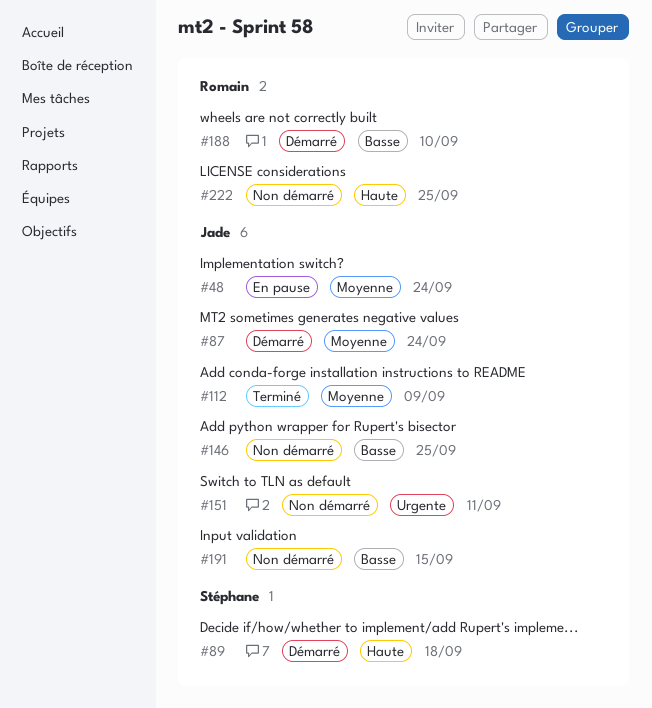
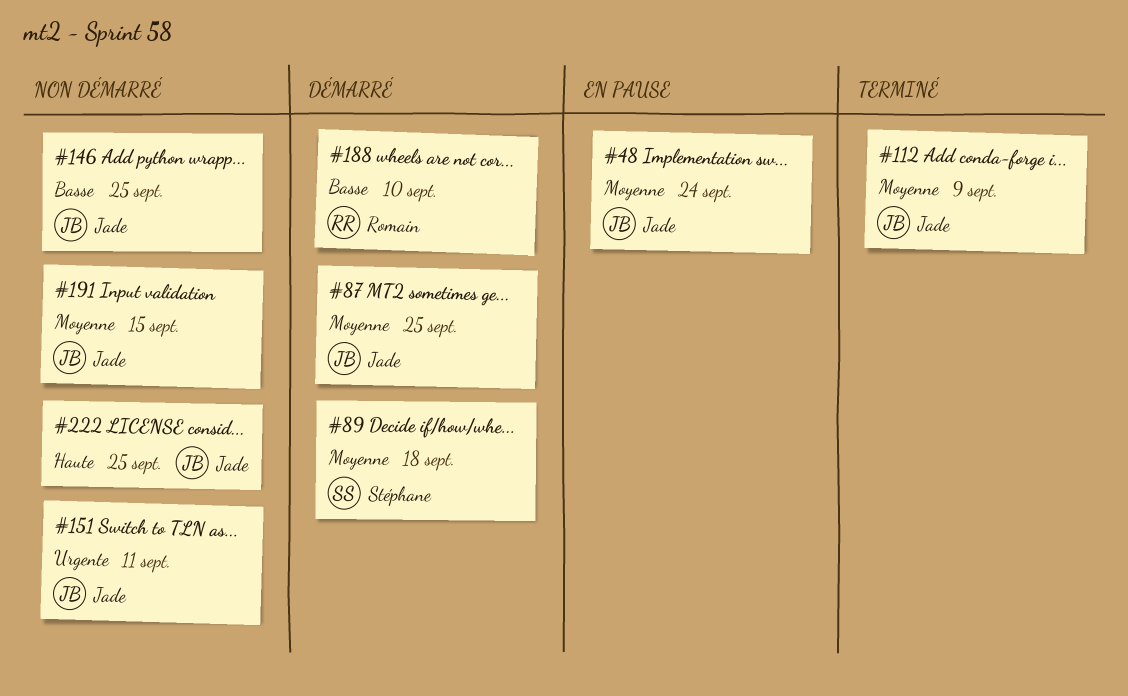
#87, due: Sep 24 -> Sep 25
#89, priority: Haute -> Moyenne
#191, priority: Basse -> Moyenne
#222, owner: Romain -> Jade

